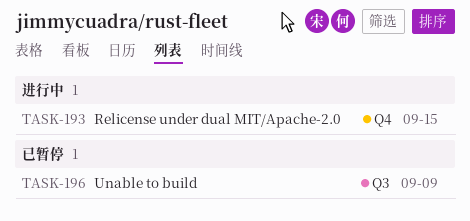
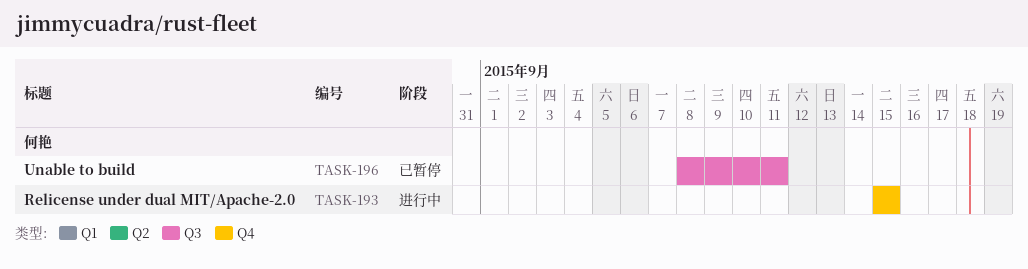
TASK-196, due: Sep 9 -> Sep 11

